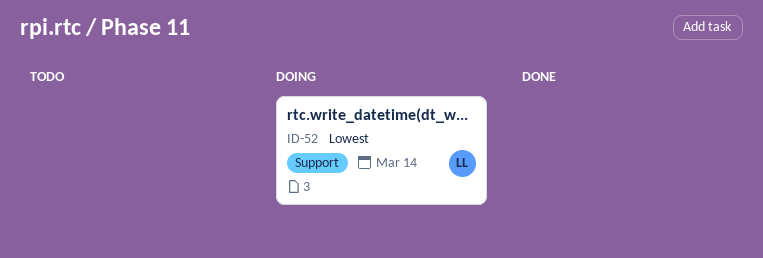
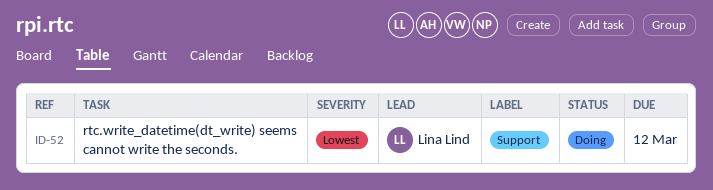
ID-52, due: Mar 14 -> Mar 12

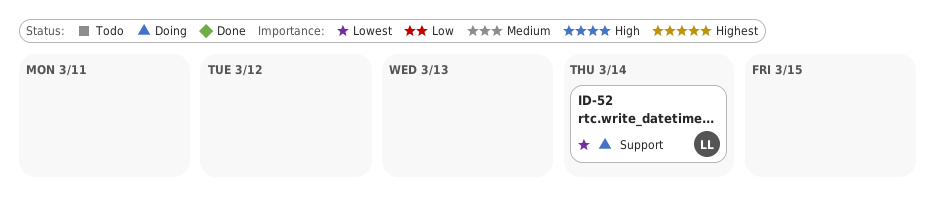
ID-52, due: Mar 12 -> Mar 14

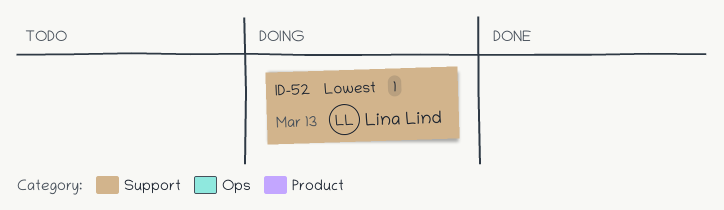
ID-52, due: Mar 14 -> Mar 13

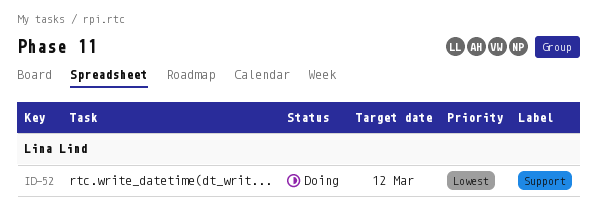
ID-52, due: Mar 13 -> Mar 12

